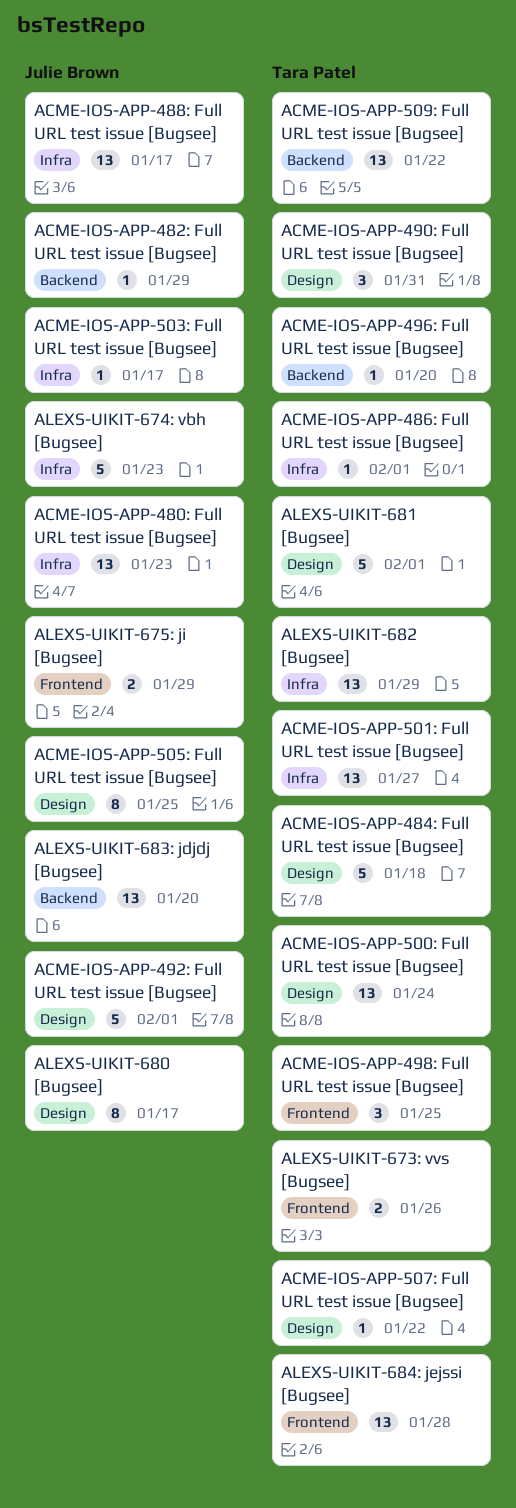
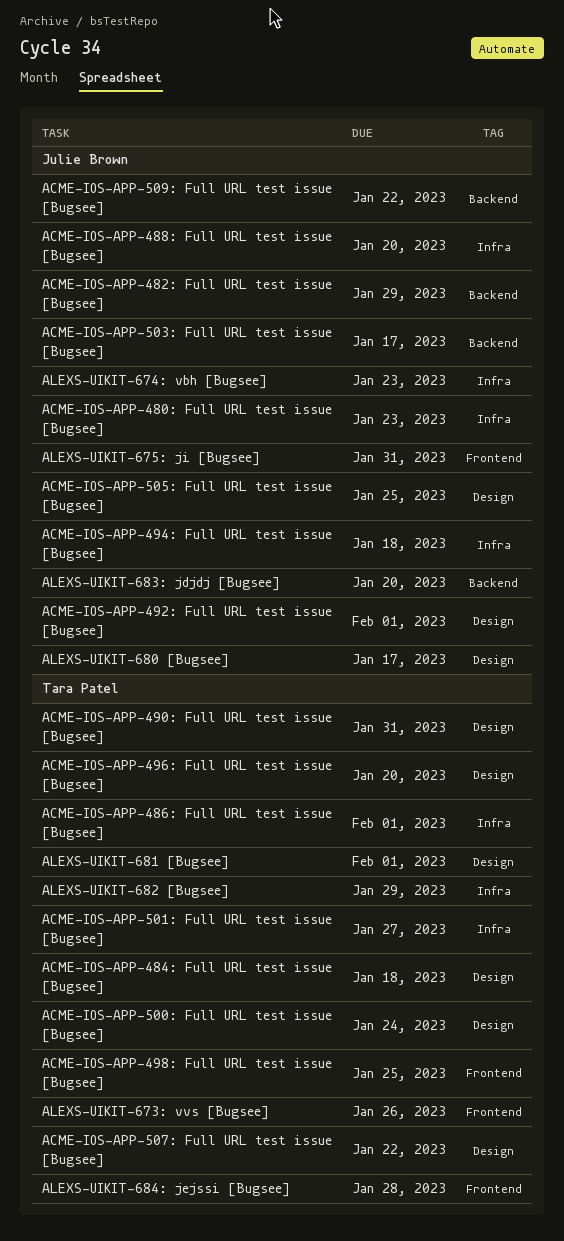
ACME-IOS-APP-488: Full URL test issue [Bugsee], due: Jan 17 -> Jan 20
ACME-IOS-APP-494: Full URL test issue [Bugsee]: none -> present
ACME-IOS-APP-496: Full URL test issue [Bugsee], label: Backend -> Design
ACME-IOS-APP-503: Full URL test issue [Bugsee], label: Infra -> Backend
ACME-IOS-APP-509: Full URL test issue [Bugsee], owner: Tara Patel -> Julie Brown
ALEXS-UIKIT-675: ji [Bugsee], due: Jan 29 -> Jan 31

